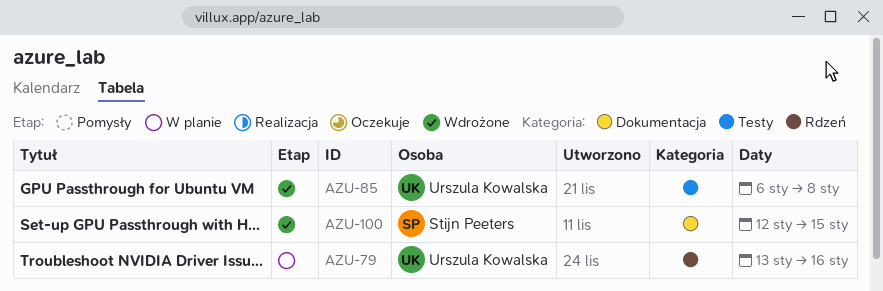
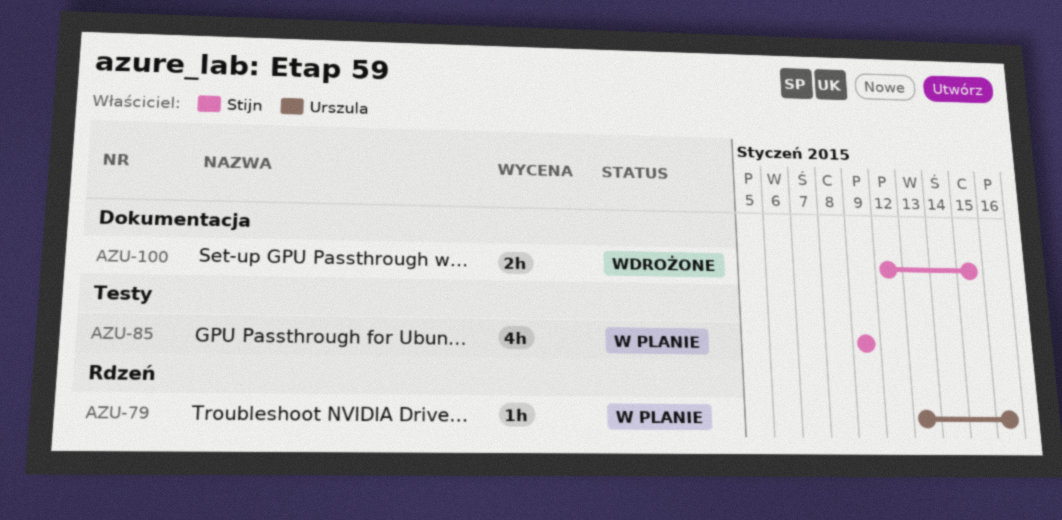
AZU-85, status: Wdrożone -> W planie
AZU-85, owner: Urszula Kowalska -> Stijn Peeters
AZU-85, start: Jan 6 -> Jan 9
AZU-85, due: Jan 8 -> Jan 9

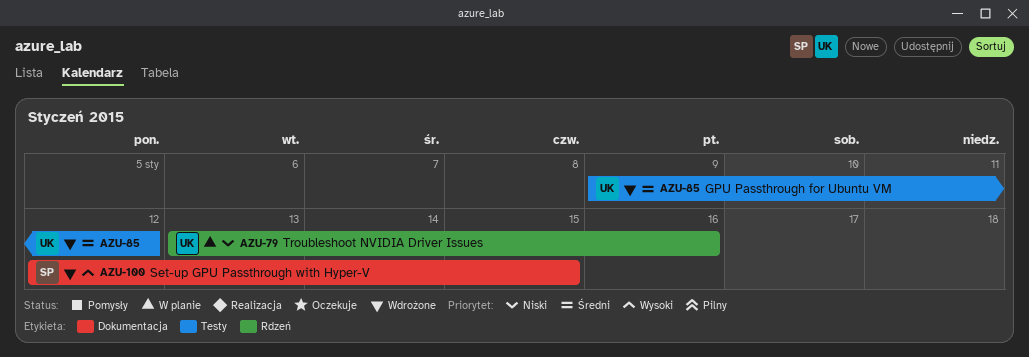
AZU-85, status: W planie -> Wdrożone
AZU-85, owner: Stijn -> Urszula
AZU-85, due: Jan 9 -> Jan 12

